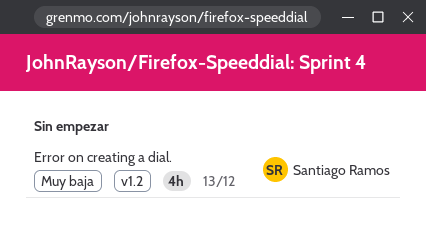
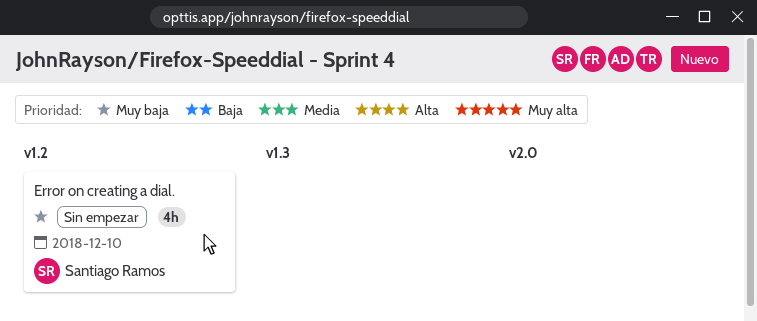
Error on creating a dial., due: Dec 13 -> Dec 10

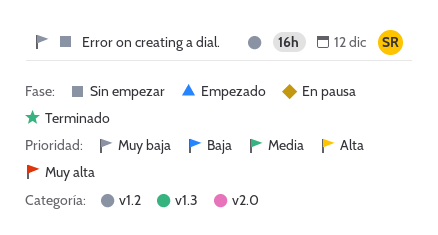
Error on creating a dial., estimate: 4h -> 16h
Error on creating a dial., due: Dec 10 -> Dec 12

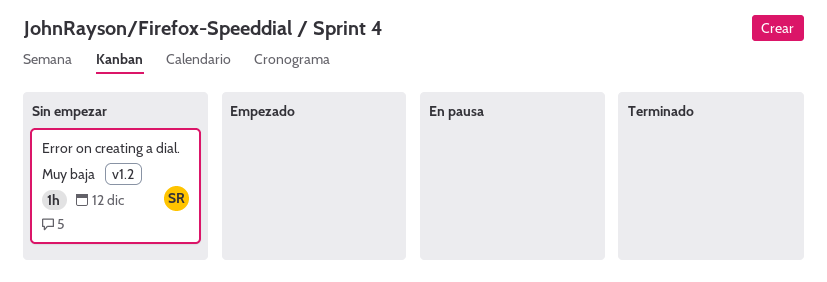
Error on creating a dial., estimate: 16h -> 1h

